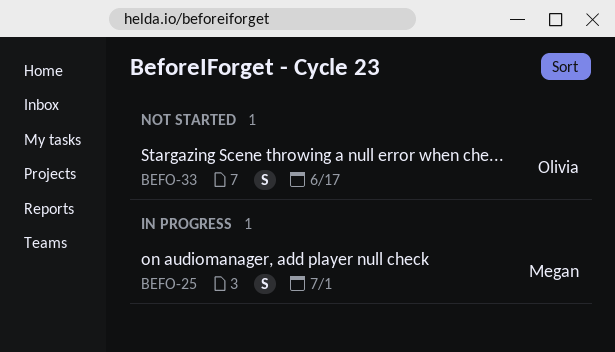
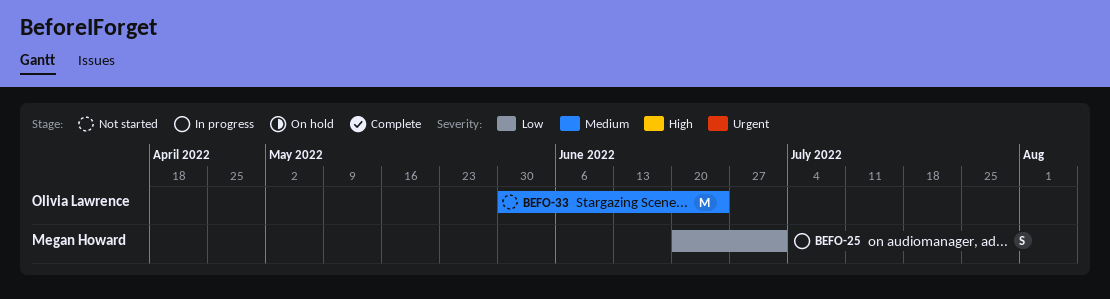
BEFO-33, estimate: S -> M
BEFO-33, due: Jun 17 -> Jun 24

